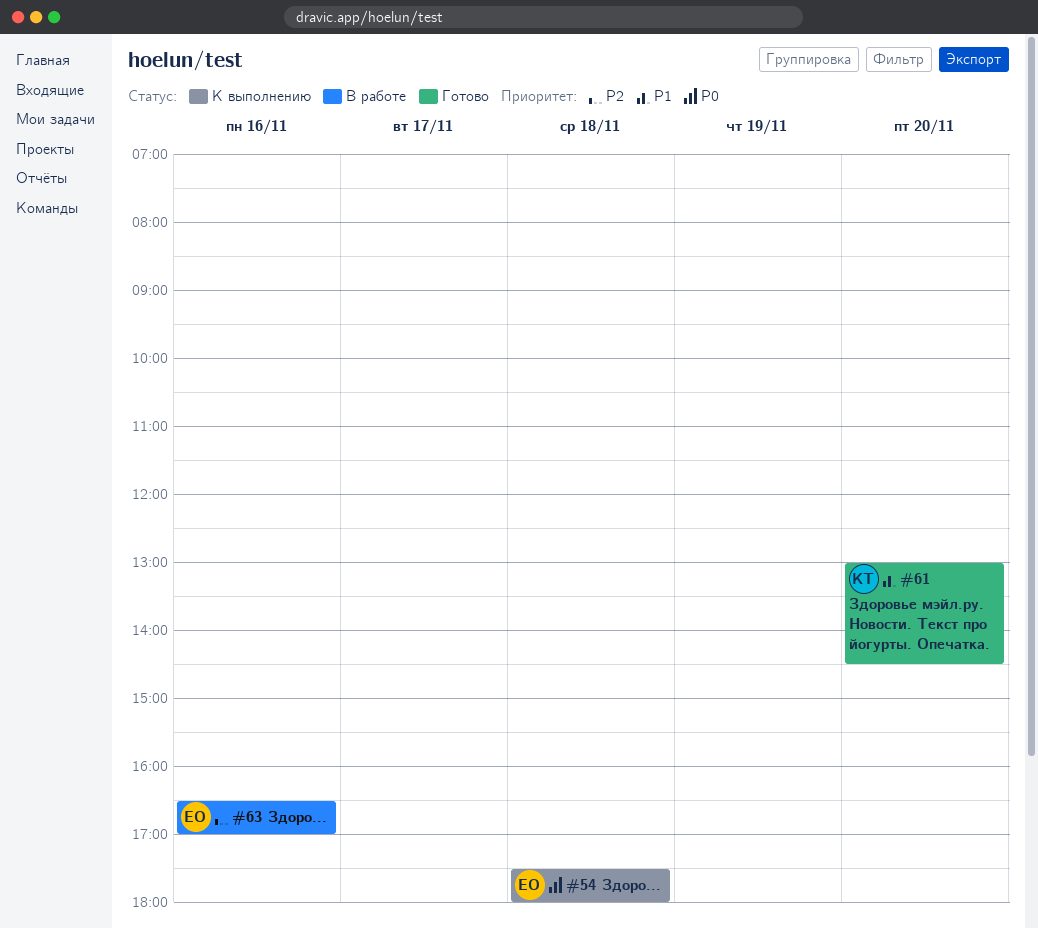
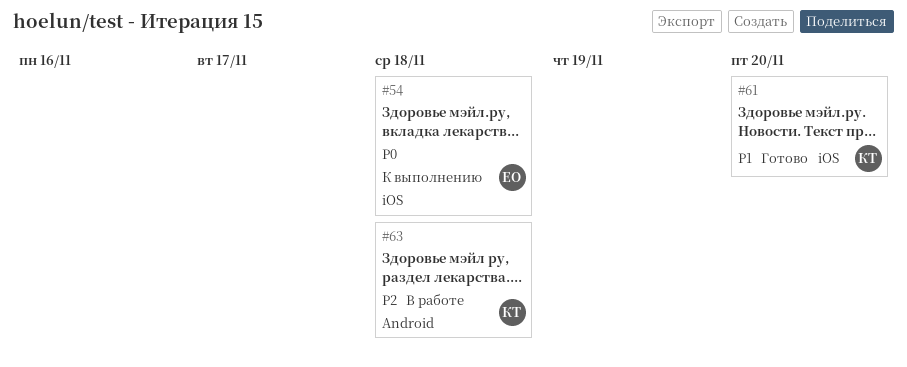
#63, owner: ЕО -> КТ
#63, day: Nov 16 -> Nov 18

